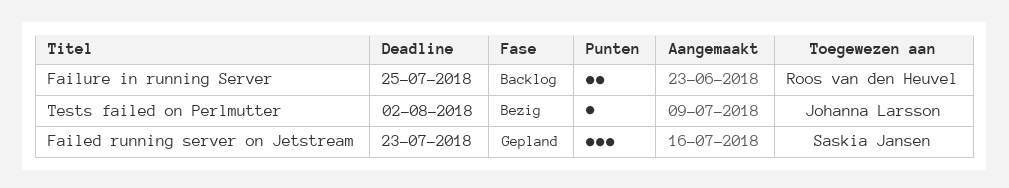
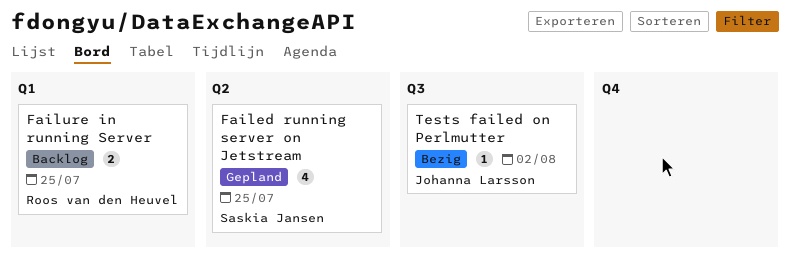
Failed running server on Jetstream, estimate: 3 -> 4
Failed running server on Jetstream, due: Jul 23 -> Jul 25

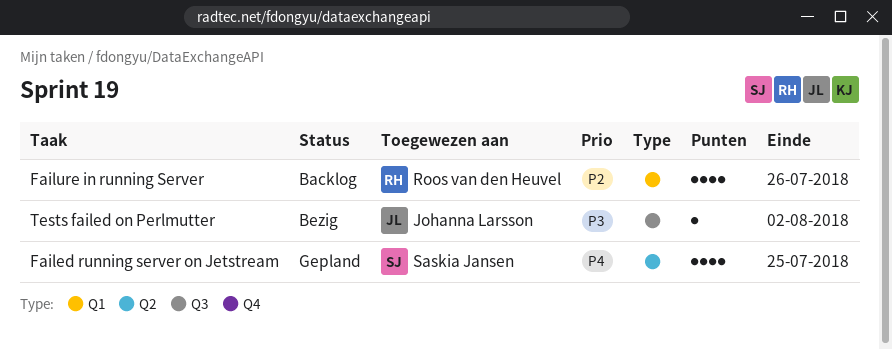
Failure in running Server, estimate: 2 -> 4
Failure in running Server, due: Jul 25 -> Jul 26

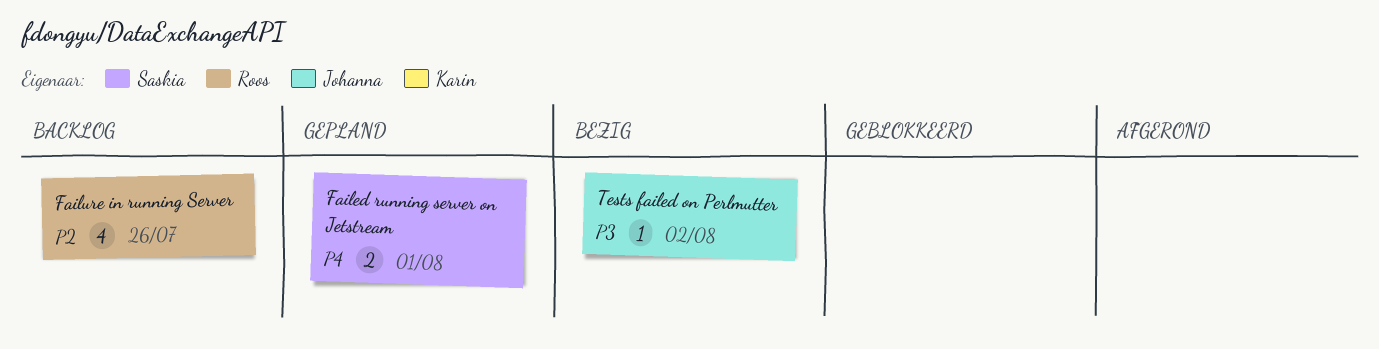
Failed running server on Jetstream, estimate: 4 -> 2
Failed running server on Jetstream, due: Jul 25 -> Aug 1

